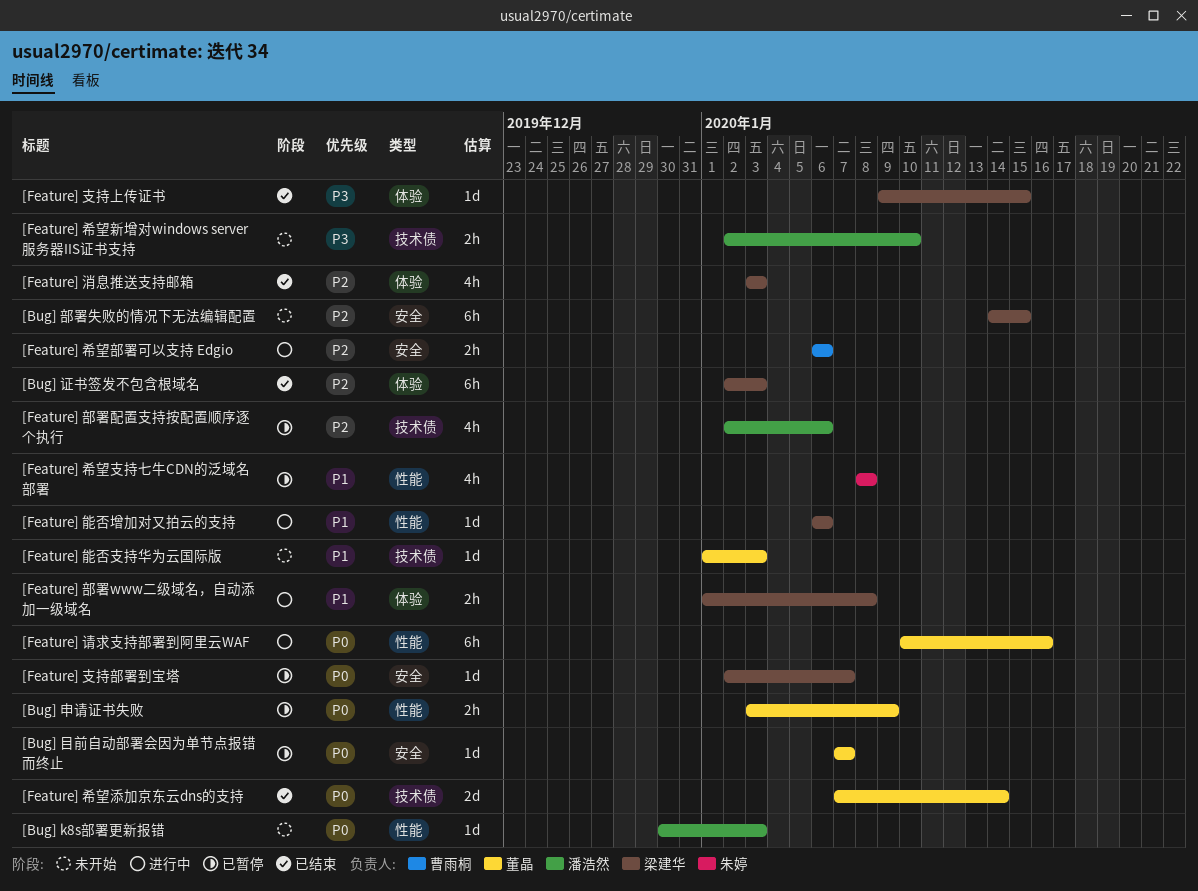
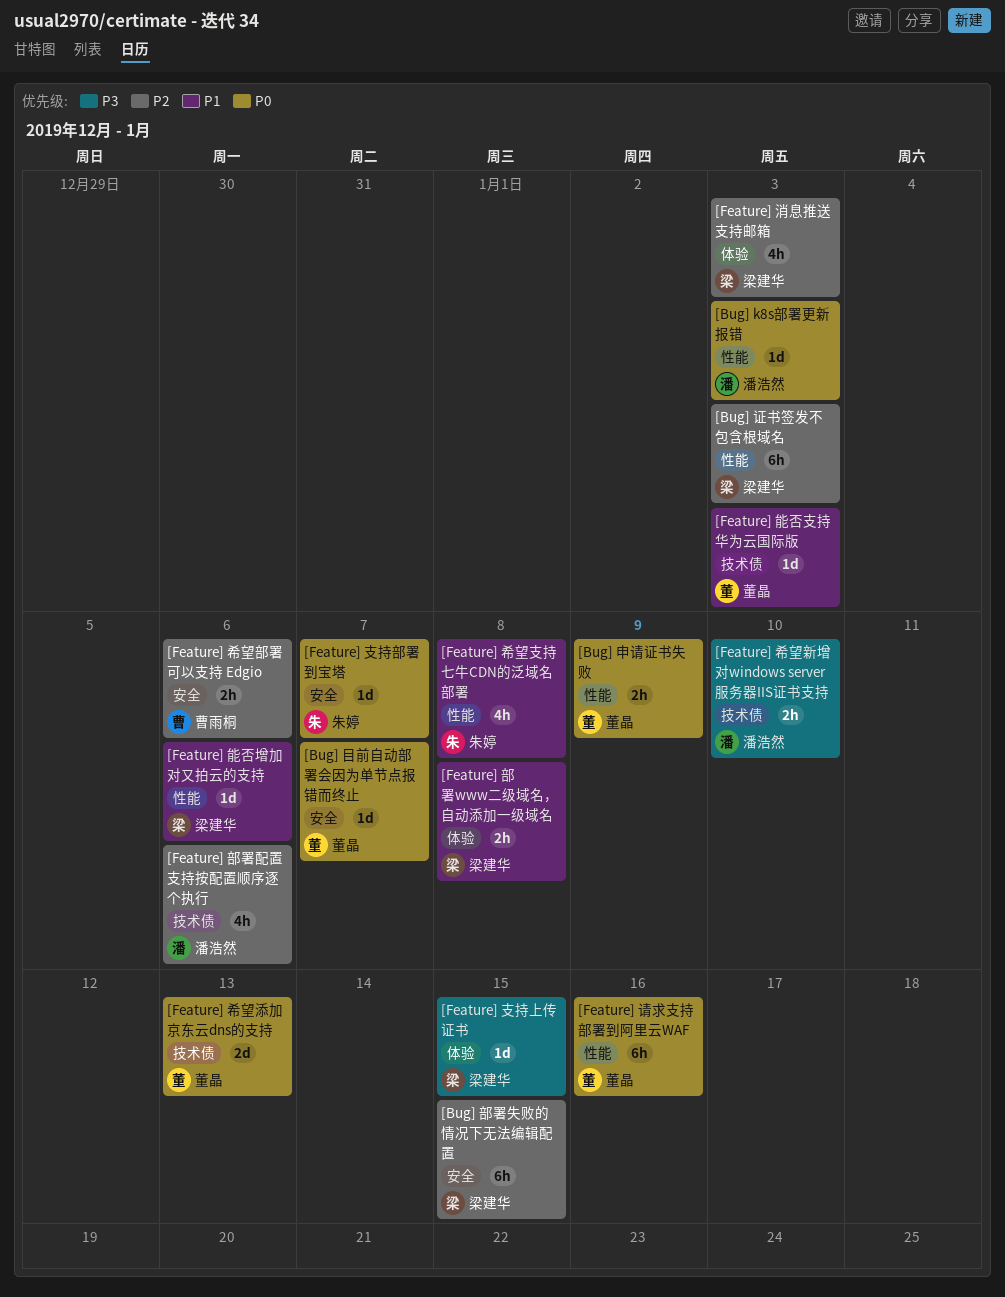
[Bug] 证书签发不包含根域名, label: 体验 -> 性能
[Feature] 希望添加京东云dns的支持, due: Jan 14 -> Jan 13
[Feature] 支持部署到宝塔, owner: 梁建华 -> 朱婷

